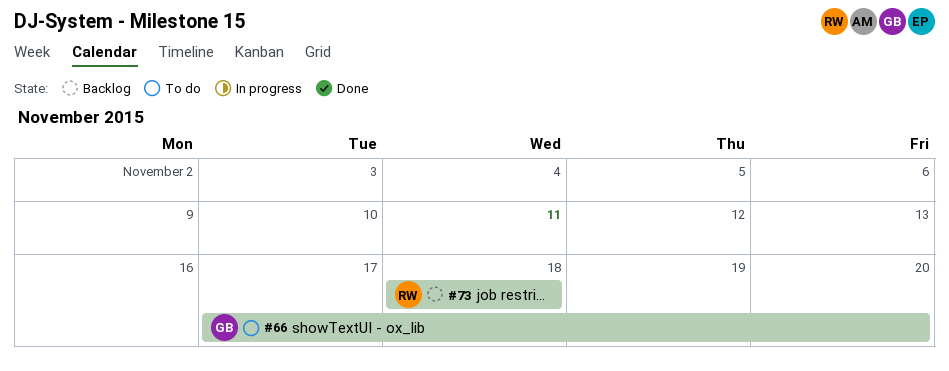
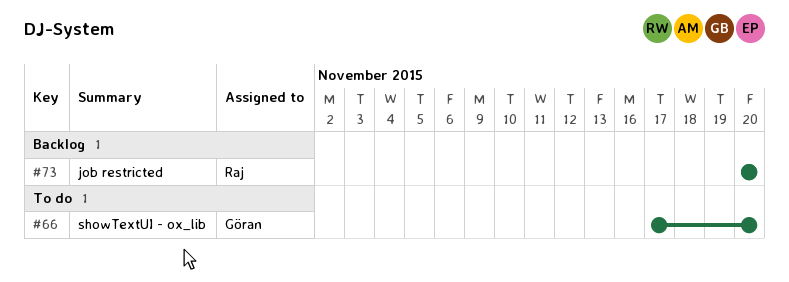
#73, start: Nov 18 -> Nov 20
#73, due: Nov 18 -> Nov 20

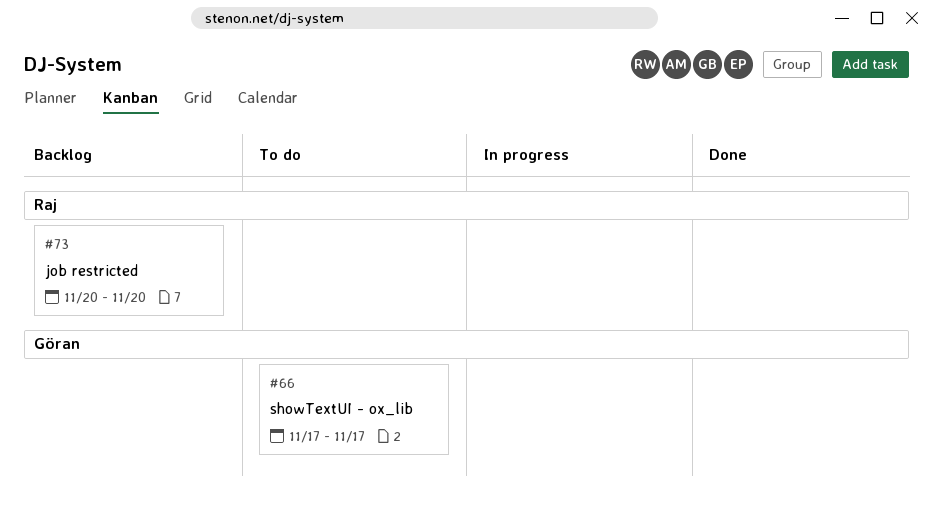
#66, due: Nov 20 -> Nov 17

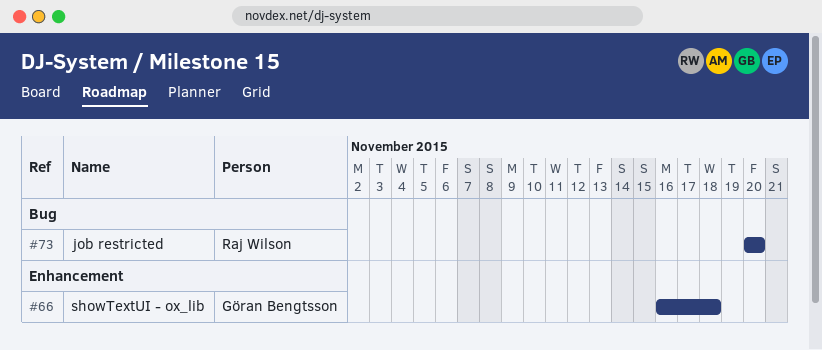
#66, start: Nov 17 -> Nov 16
#66, due: Nov 17 -> Nov 18

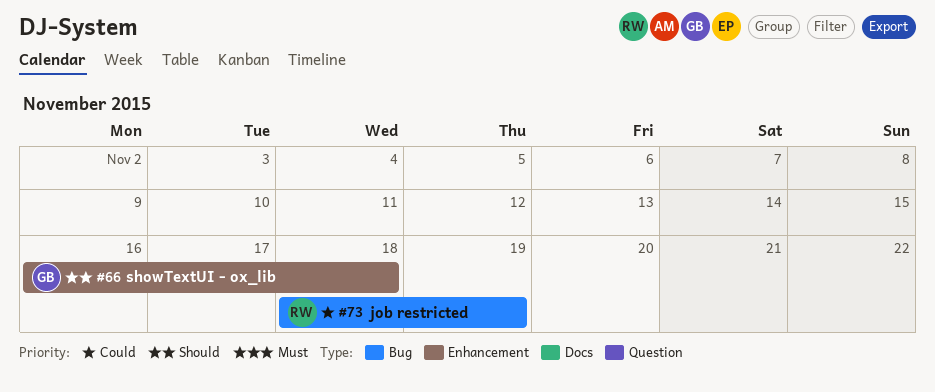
#73, start: Nov 20 -> Nov 18
#73, due: Nov 20 -> Nov 19

